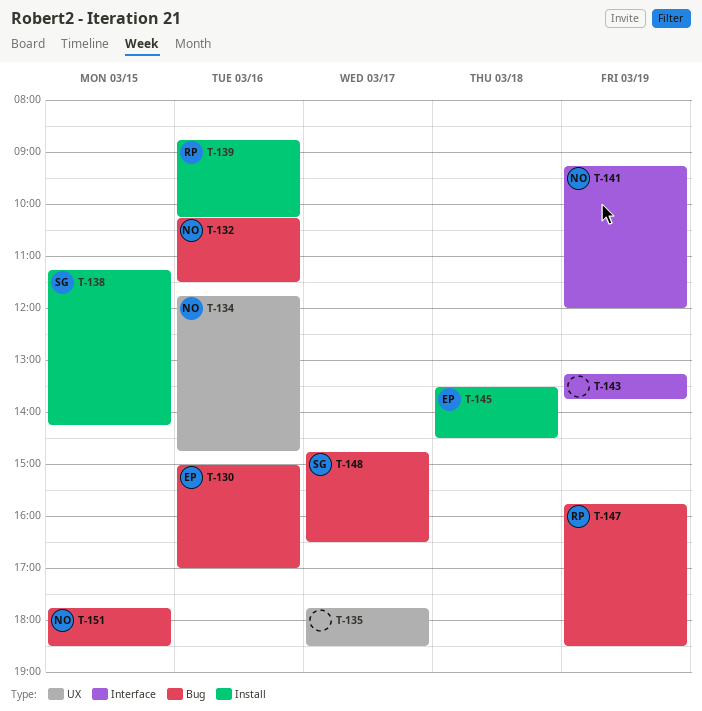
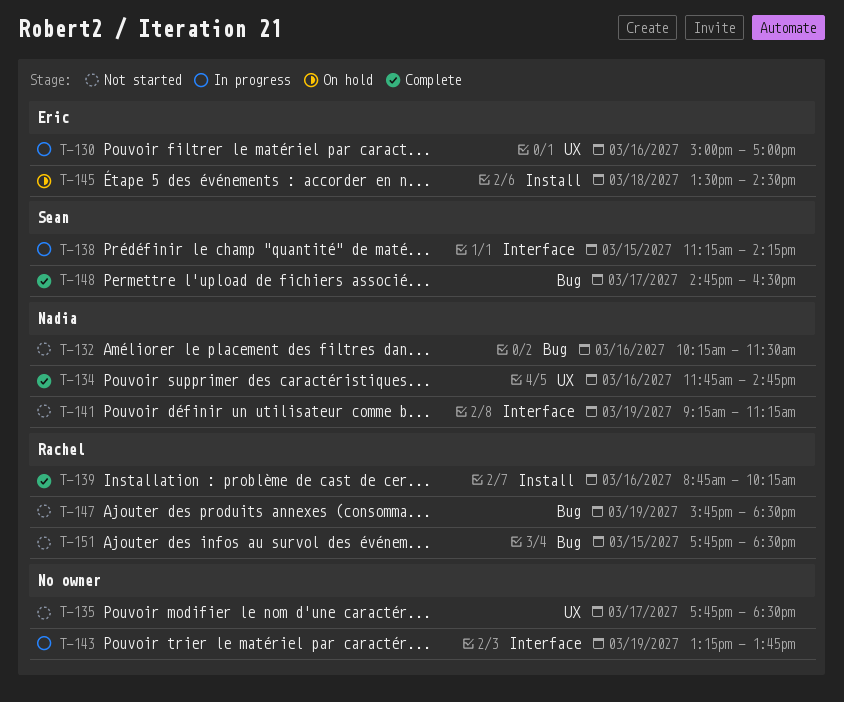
T-130, label: Bug -> UX
T-138, label: Install -> Interface
T-141, ends: 12:00 -> 11:15
T-151, owner: Nadia -> Rachel

